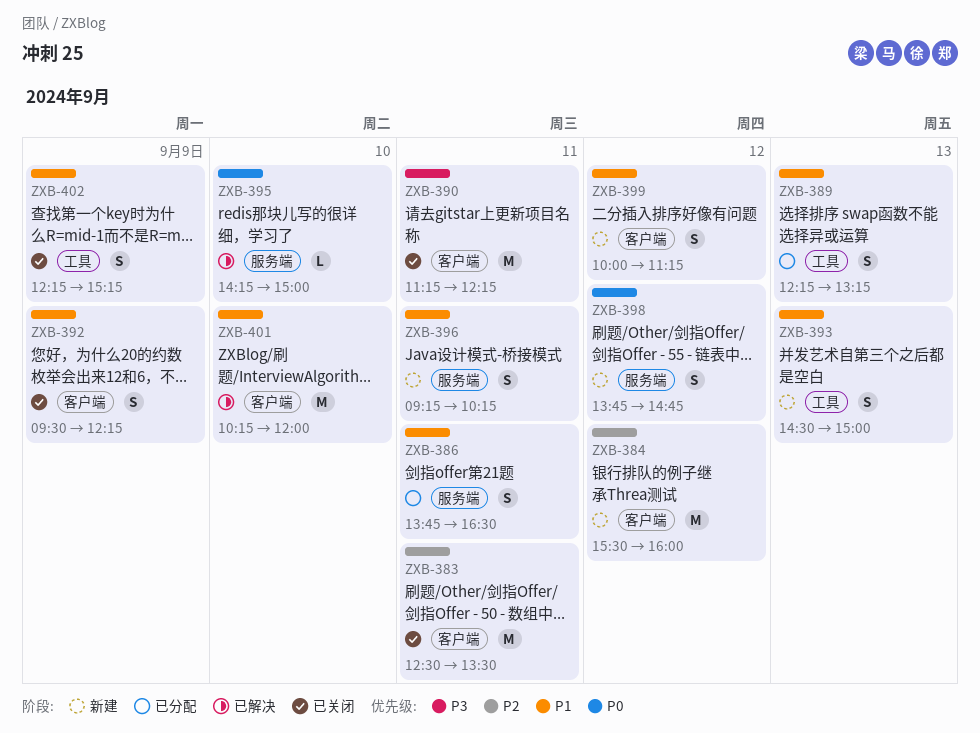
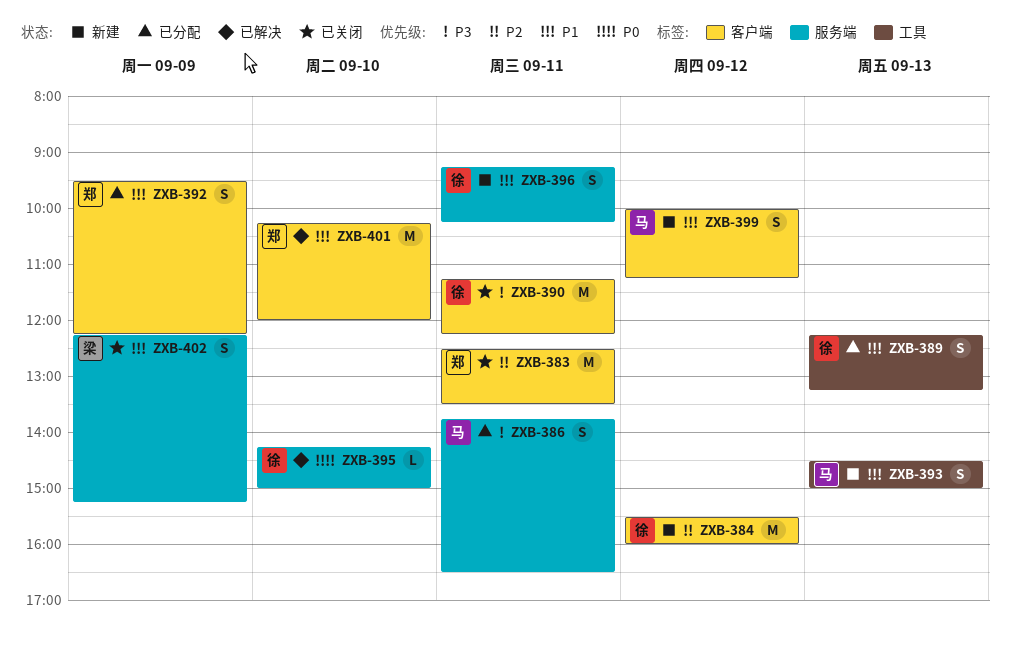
ZXB-386, priority: P1 -> P3
ZXB-392, status: 已关闭 -> 已分配
ZXB-398: present -> none
ZXB-402, label: 工具 -> 服务端

